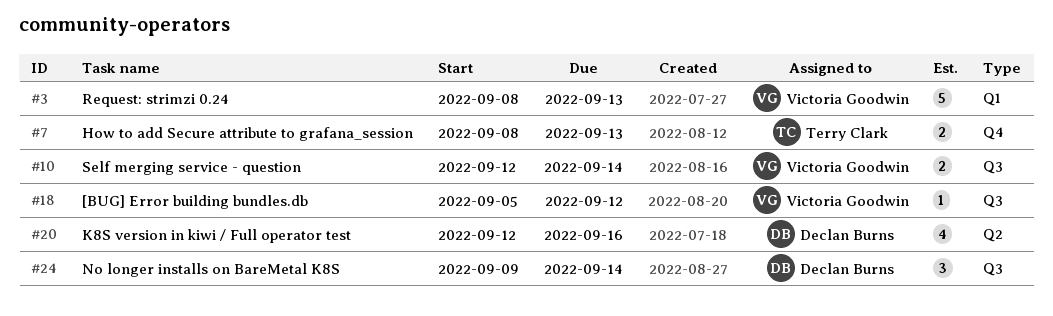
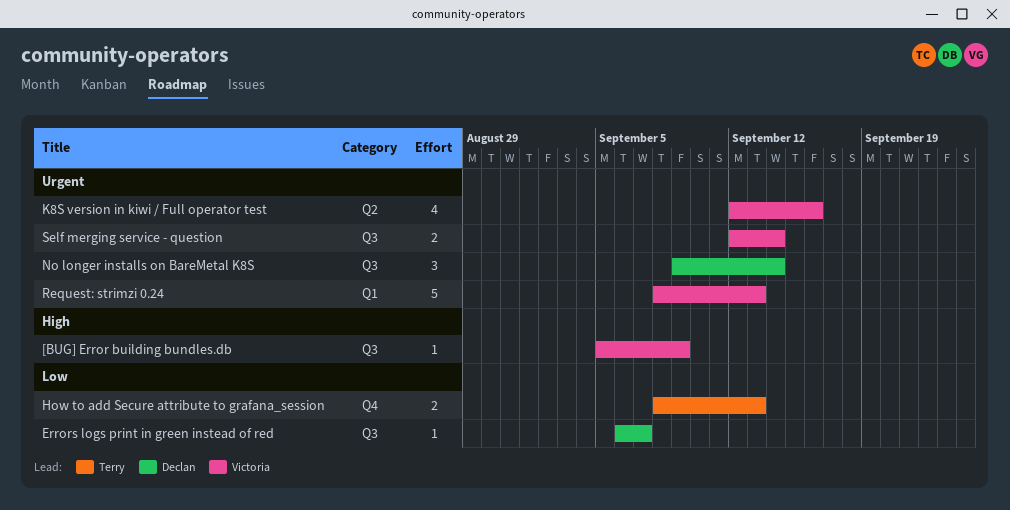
[BUG] Error building bundles.db, due: Sep 12 -> Sep 9
Errors logs print in green instead of red: none -> present
K8S version in kiwi / Full operator test, owner: Declan Burns -> Victoria Goodwin

